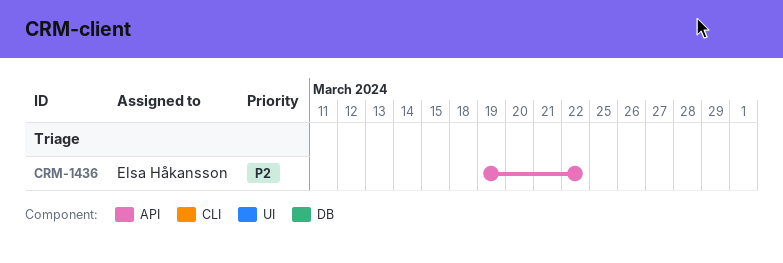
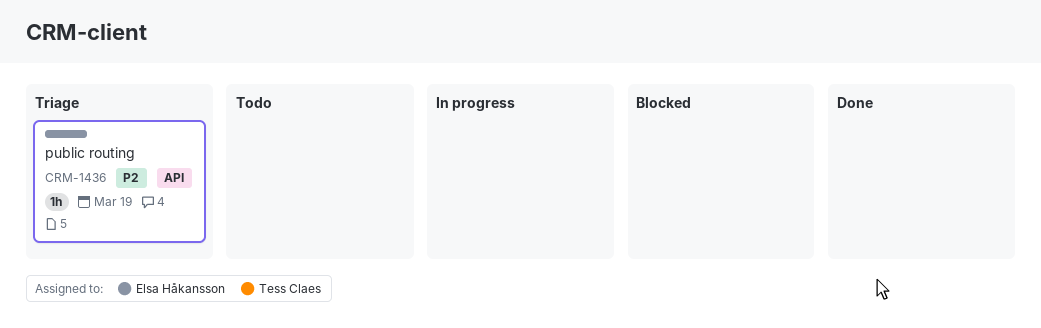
CRM-1436, due: Mar 22 -> Mar 19

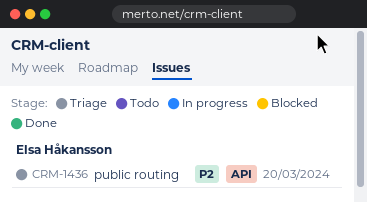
CRM-1436, due: Mar 19 -> Mar 20

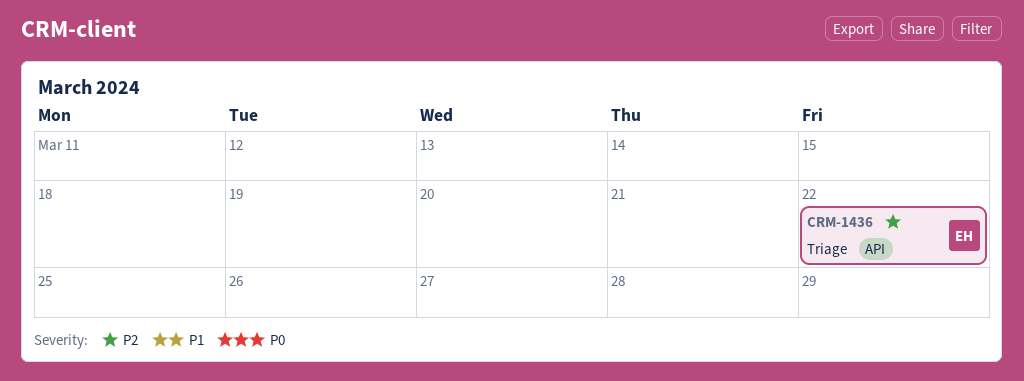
CRM-1436, due: Mar 20 -> Mar 22

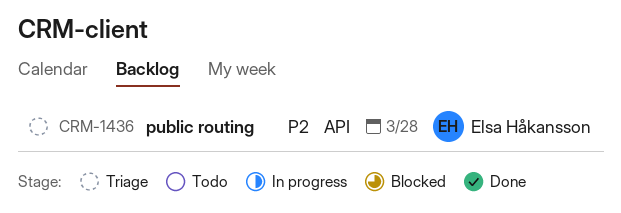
CRM-1436, due: Mar 22 -> Mar 28

